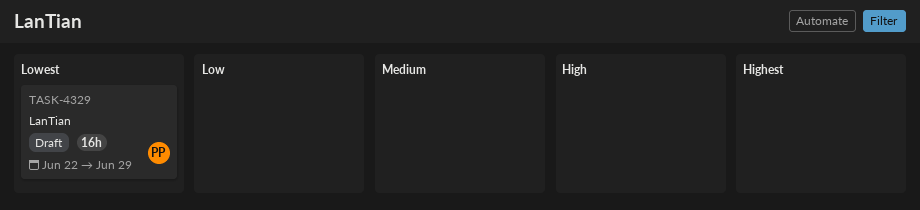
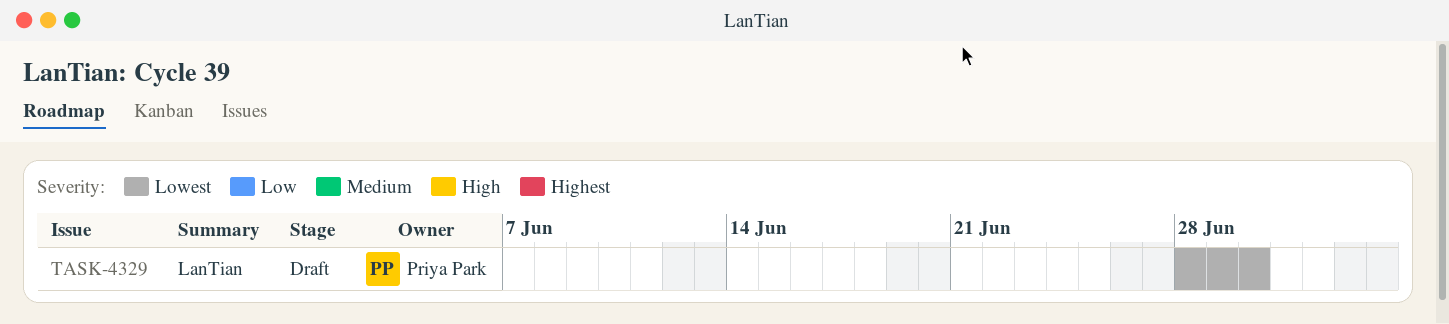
TASK-4329, start: Jun 22 -> Jun 28
TASK-4329, due: Jun 29 -> Jun 30

